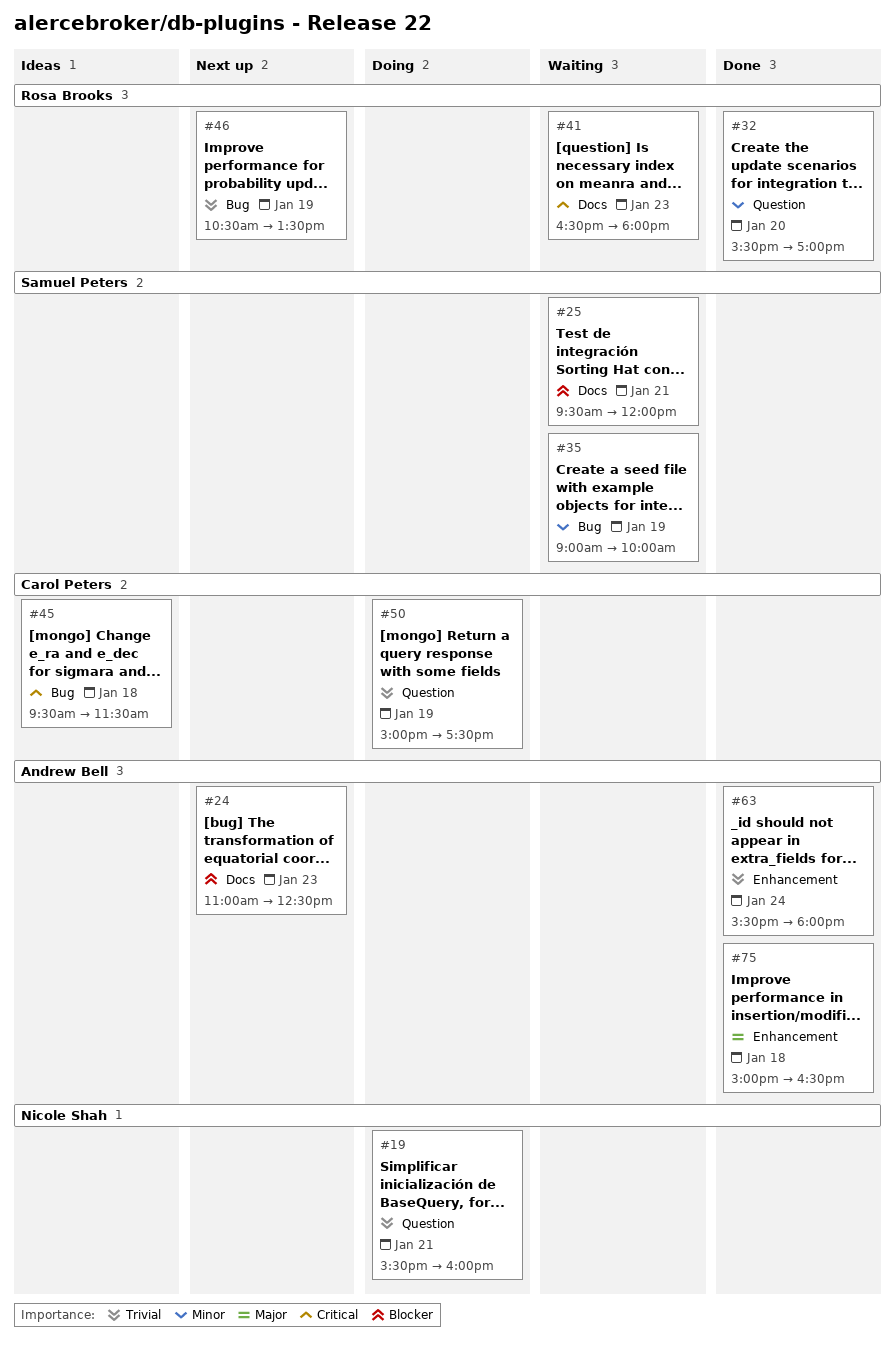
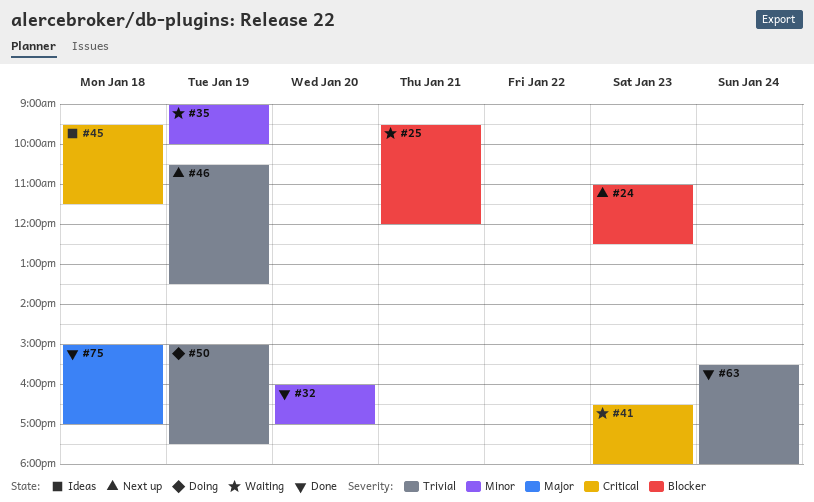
#19: present -> none
#32, begins: 15:30 -> 16:00
#75, ends: 16:30 -> 17:00

